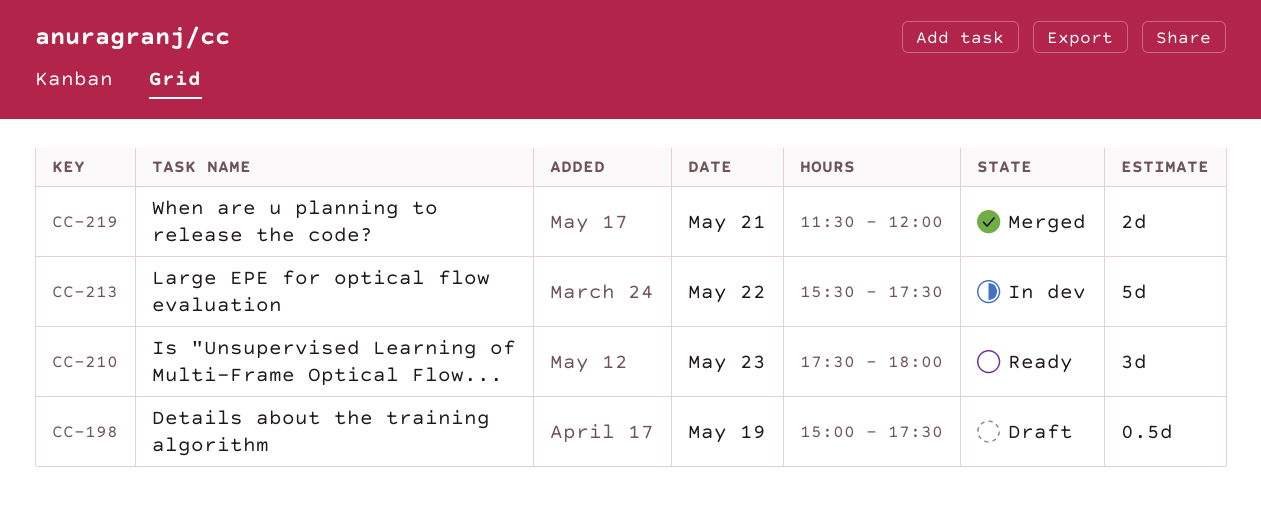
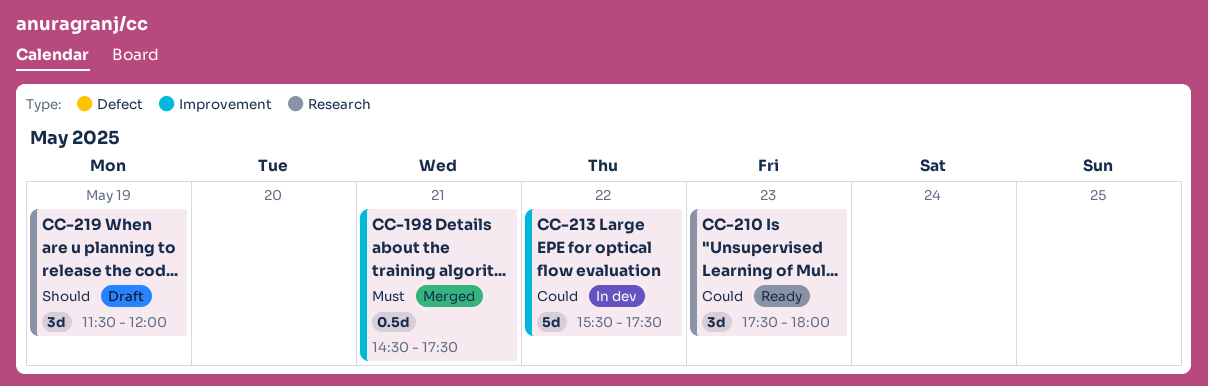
CC-198, status: Draft -> Merged
CC-198, day: May 19 -> May 21
CC-198, begins: 15:00 -> 14:30
CC-219, status: Merged -> Draft
CC-219, estimate: 2d -> 3d
CC-219, day: May 21 -> May 19

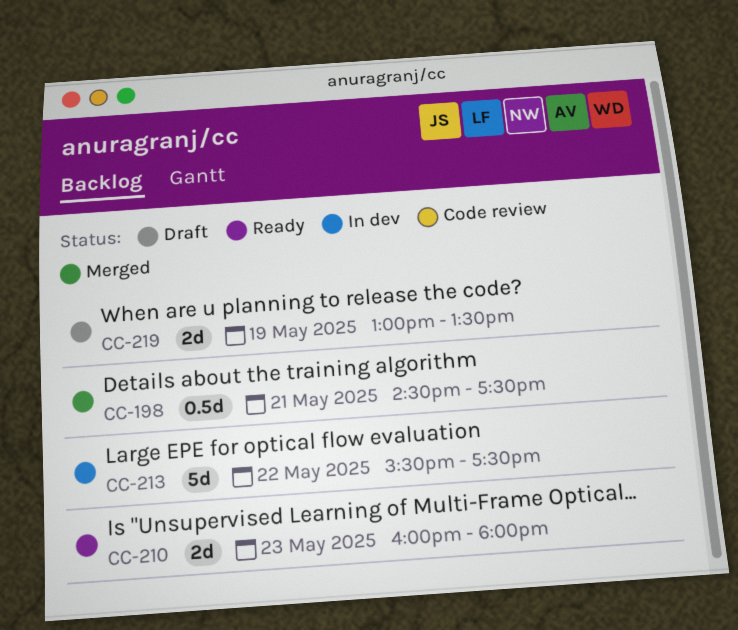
CC-210, estimate: 3d -> 2d
CC-210, begins: 17:30 -> 16:00
CC-219, estimate: 3d -> 2d
CC-219, begins: 11:30 -> 13:00
CC-219, ends: 12:00 -> 13:30

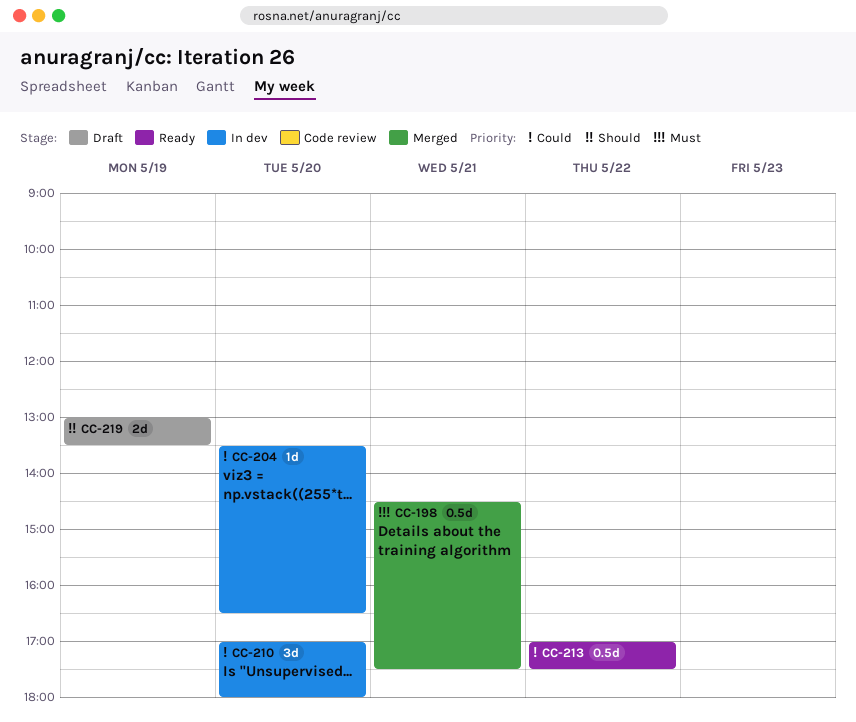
CC-204: none -> present
CC-210, status: Ready -> In dev
CC-210, estimate: 2d -> 3d
CC-210, day: May 23 -> May 20
CC-210, begins: 16:00 -> 17:00
CC-213, status: In dev -> Ready
CC-213, estimate: 5d -> 0.5d
CC-213, begins: 15:30 -> 17:00

